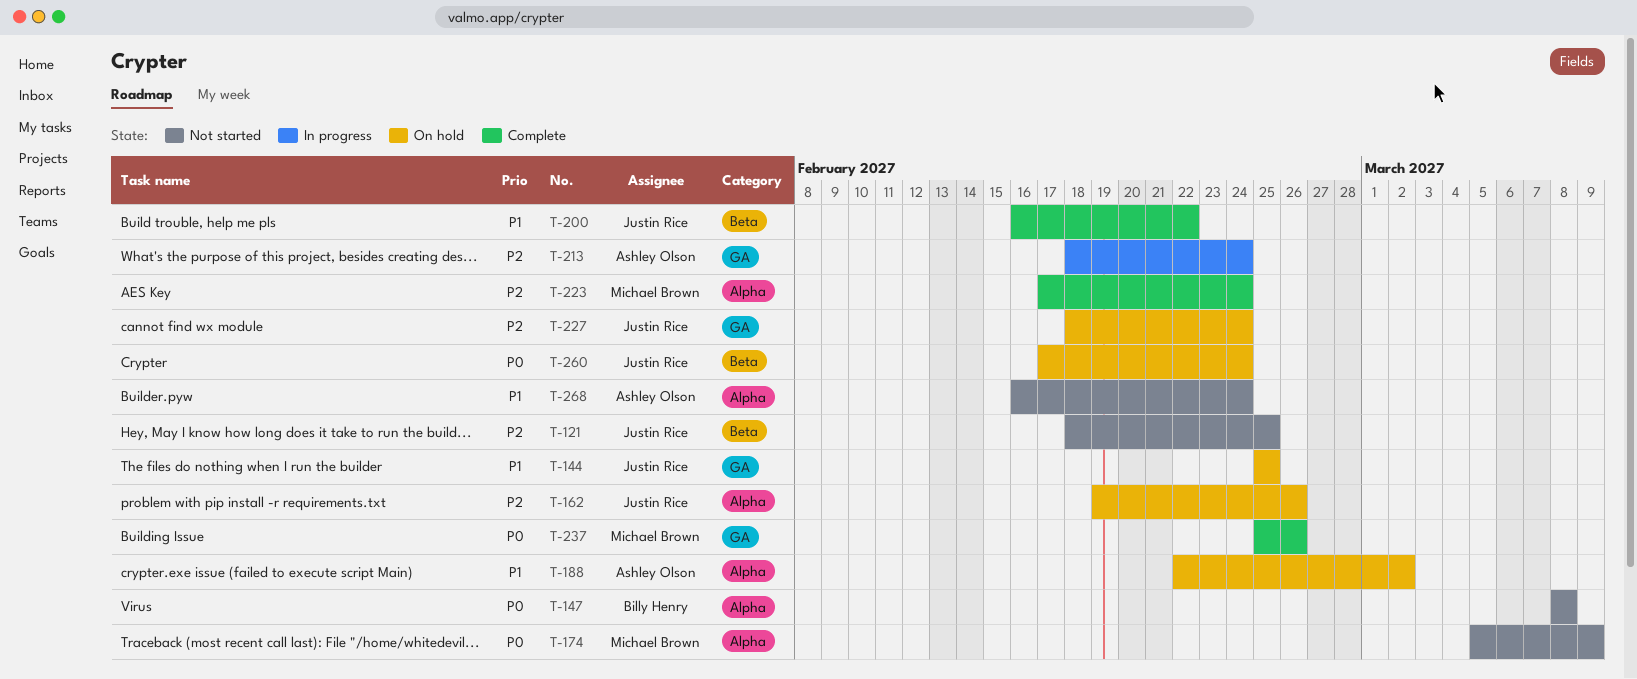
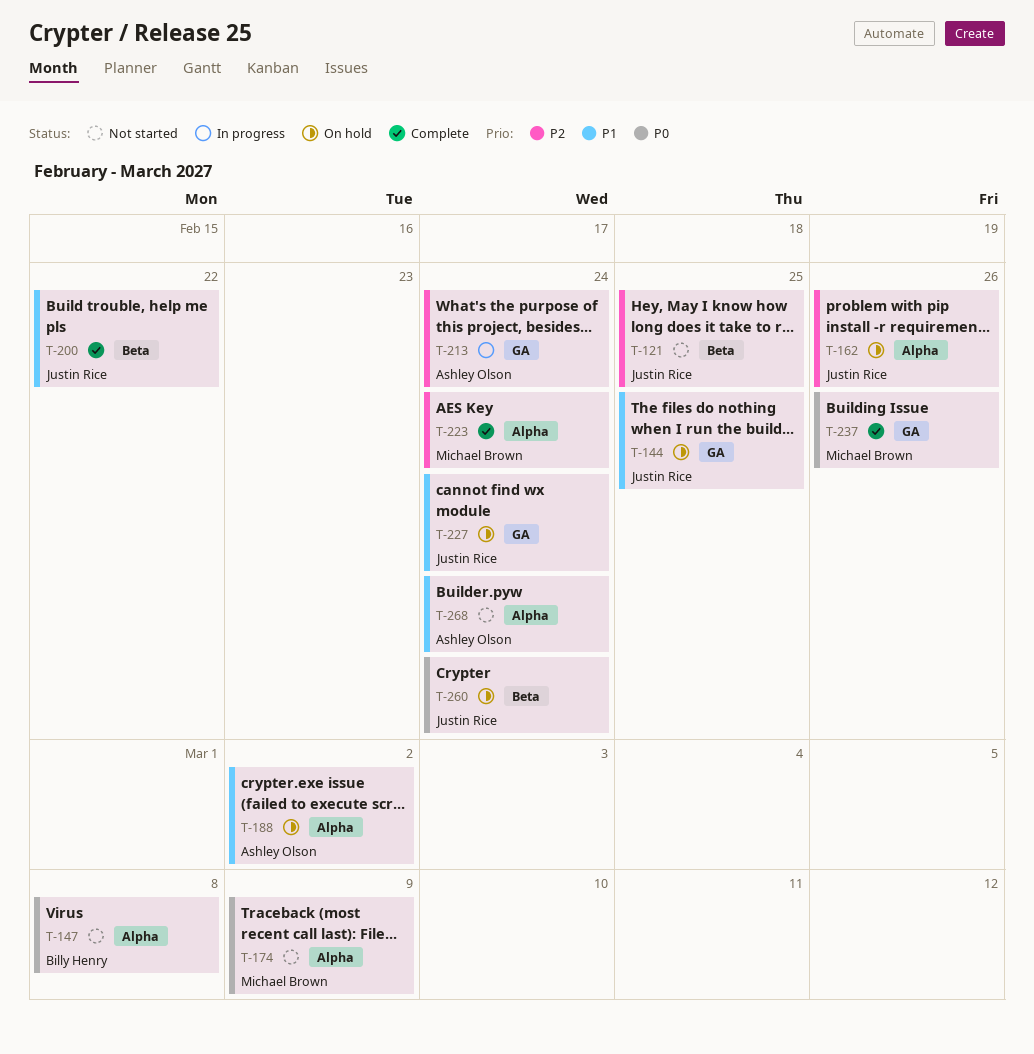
T-227, priority: P2 -> P1

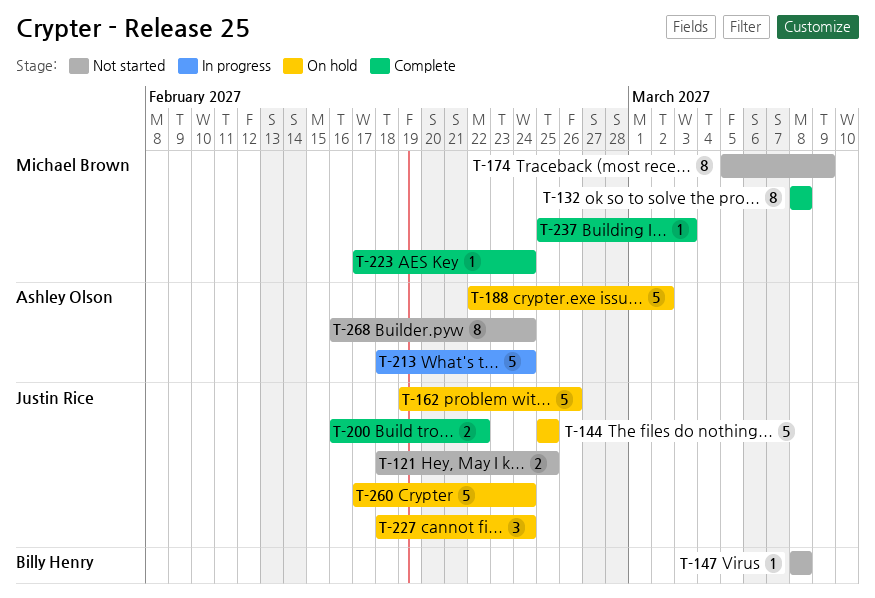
T-132: none -> present
T-237, due: Feb 26 -> Mar 3

